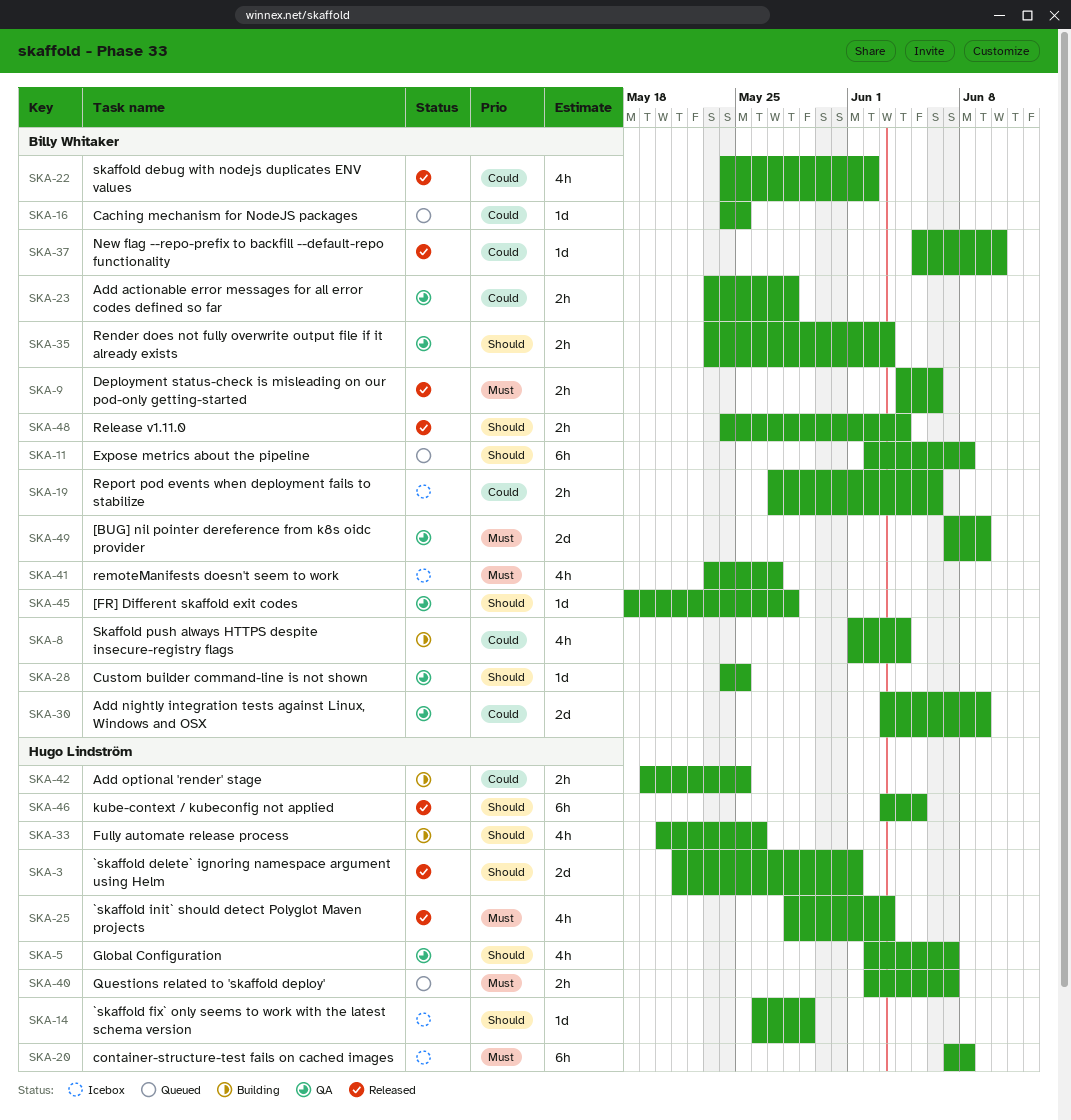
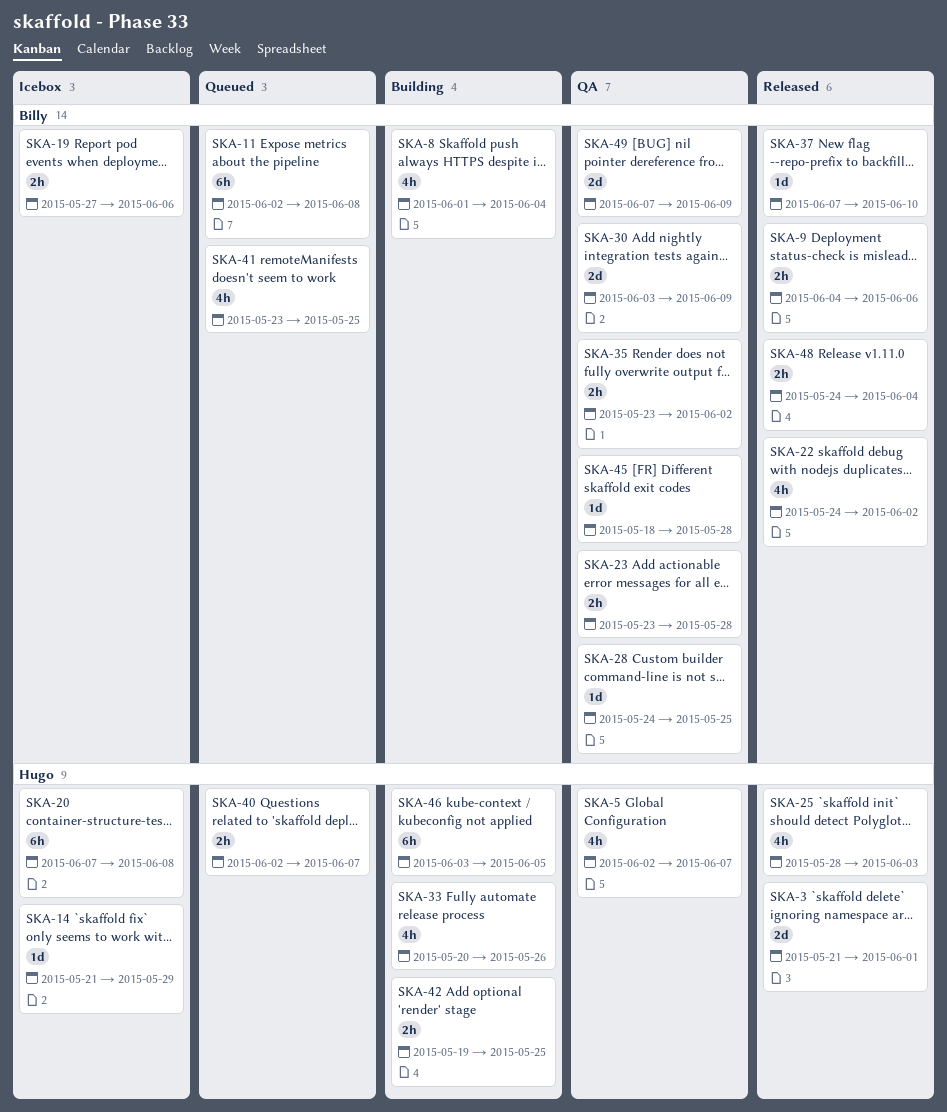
SKA-14, start: May 26 -> May 21
SKA-16: present -> none
SKA-35, due: Jun 3 -> Jun 2
SKA-37, start: Jun 5 -> Jun 7
SKA-41, status: Icebox -> Queued
SKA-41, due: May 27 -> May 25
SKA-46, status: Released -> Building

